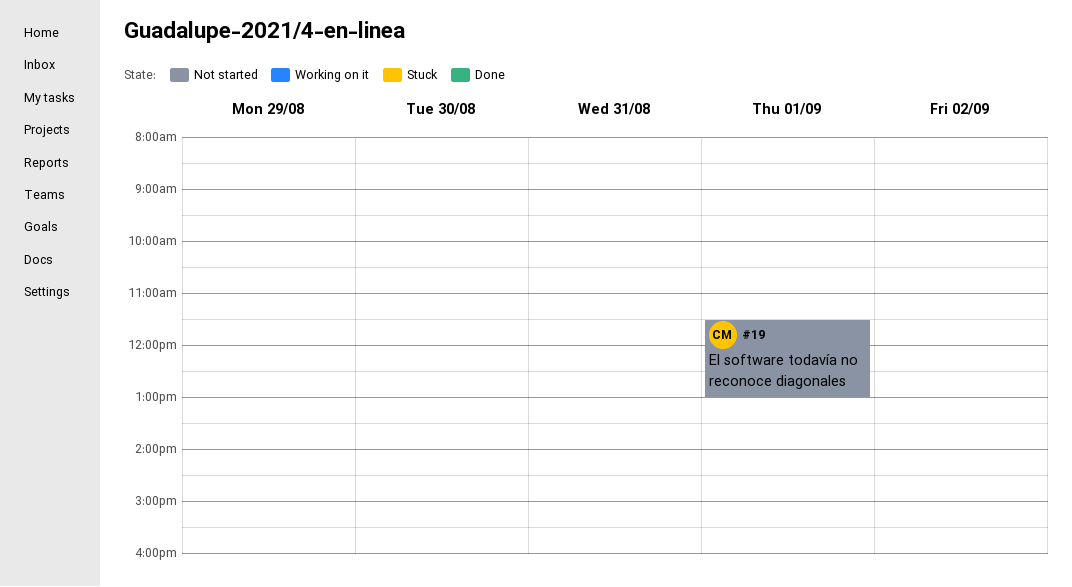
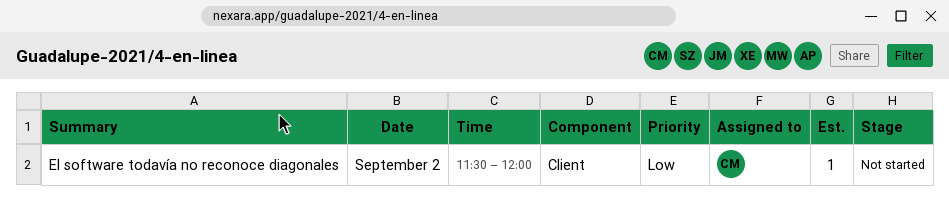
El software todavía no reconoce diagonales, day: Sep 1 -> Sep 2
El software todavía no reconoce diagonales, ends: 13:00 -> 12:00

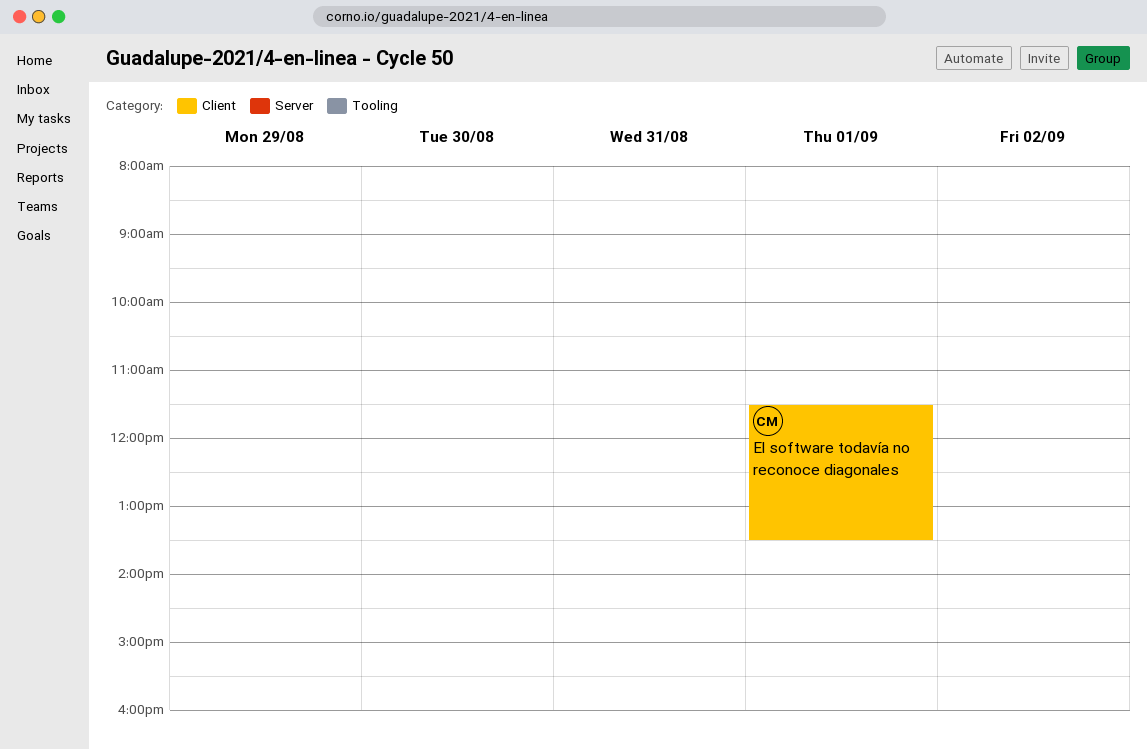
El software todavía no reconoce diagonales, day: Sep 2 -> Sep 1
El software todavía no reconoce diagonales, ends: 12:00 -> 13:30

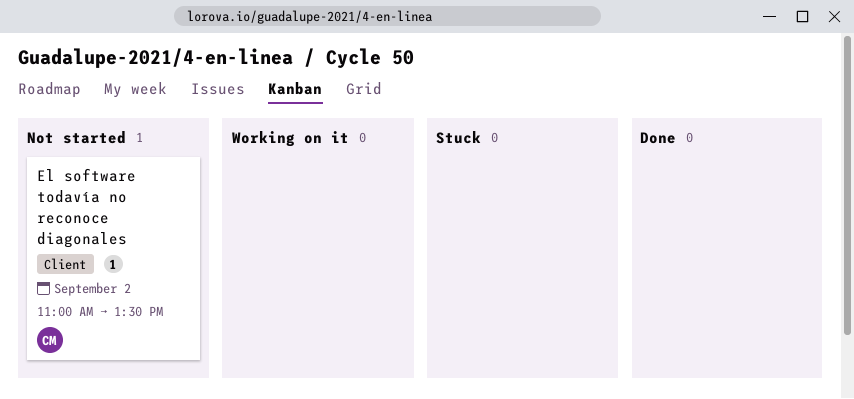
El software todavía no reconoce diagonales, day: Sep 1 -> Sep 2
El software todavía no reconoce diagonales, begins: 11:30 -> 11:00

